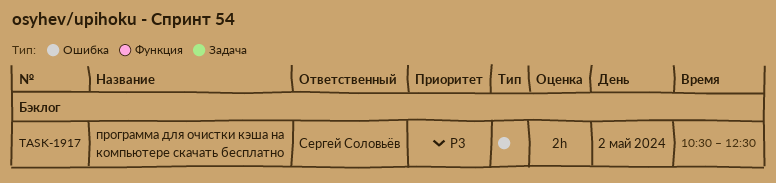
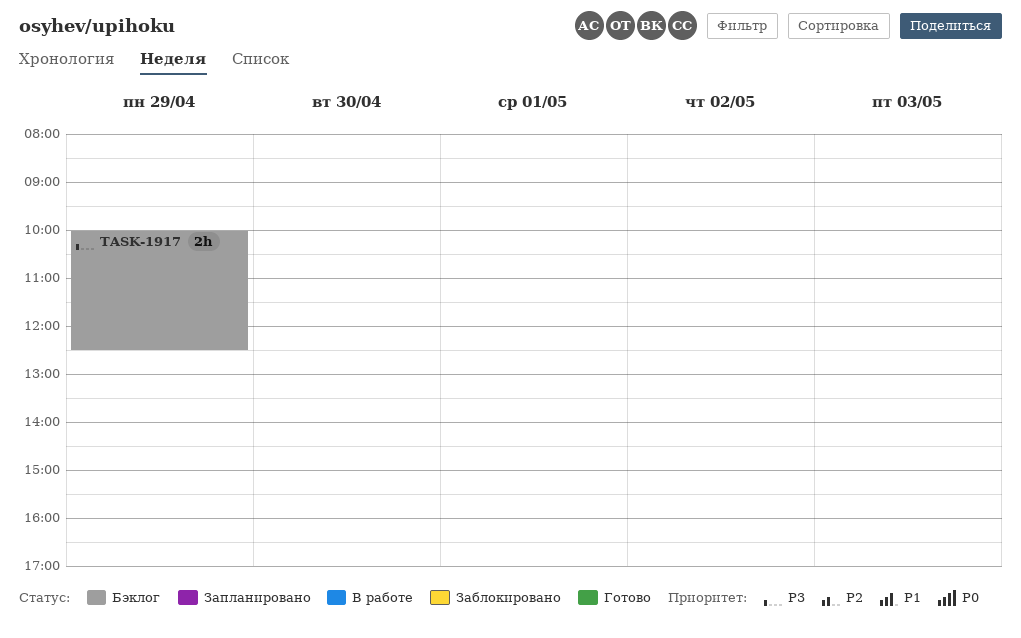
TASK-1917, day: May 2 -> Apr 29
TASK-1917, begins: 10:30 -> 10:00

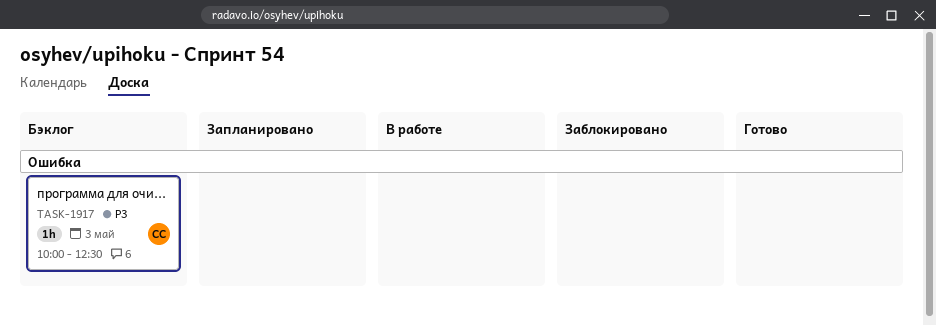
TASK-1917, estimate: 2h -> 1h
TASK-1917, day: Apr 29 -> May 3

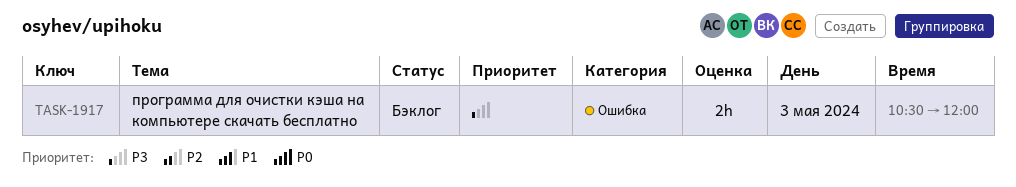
TASK-1917, estimate: 1h -> 2h
TASK-1917, begins: 10:00 -> 10:30
TASK-1917, ends: 12:30 -> 12:00

